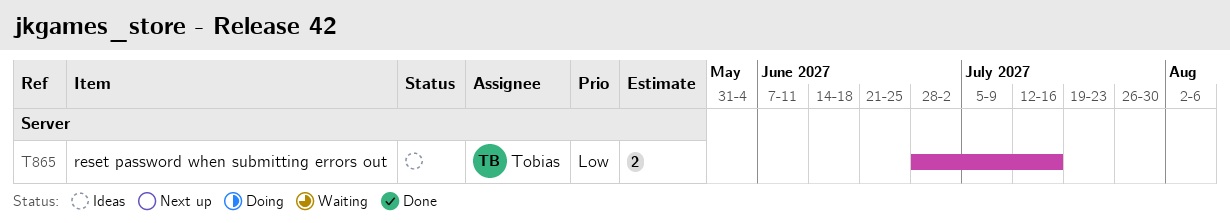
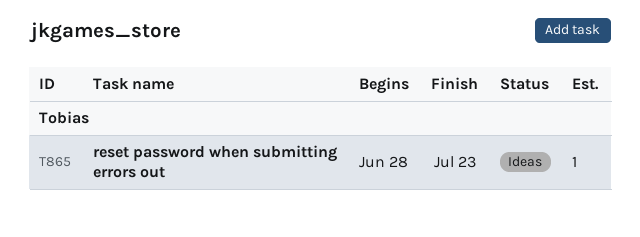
T865, estimate: 2 -> 1
T865, due: Jul 16 -> Jul 23

